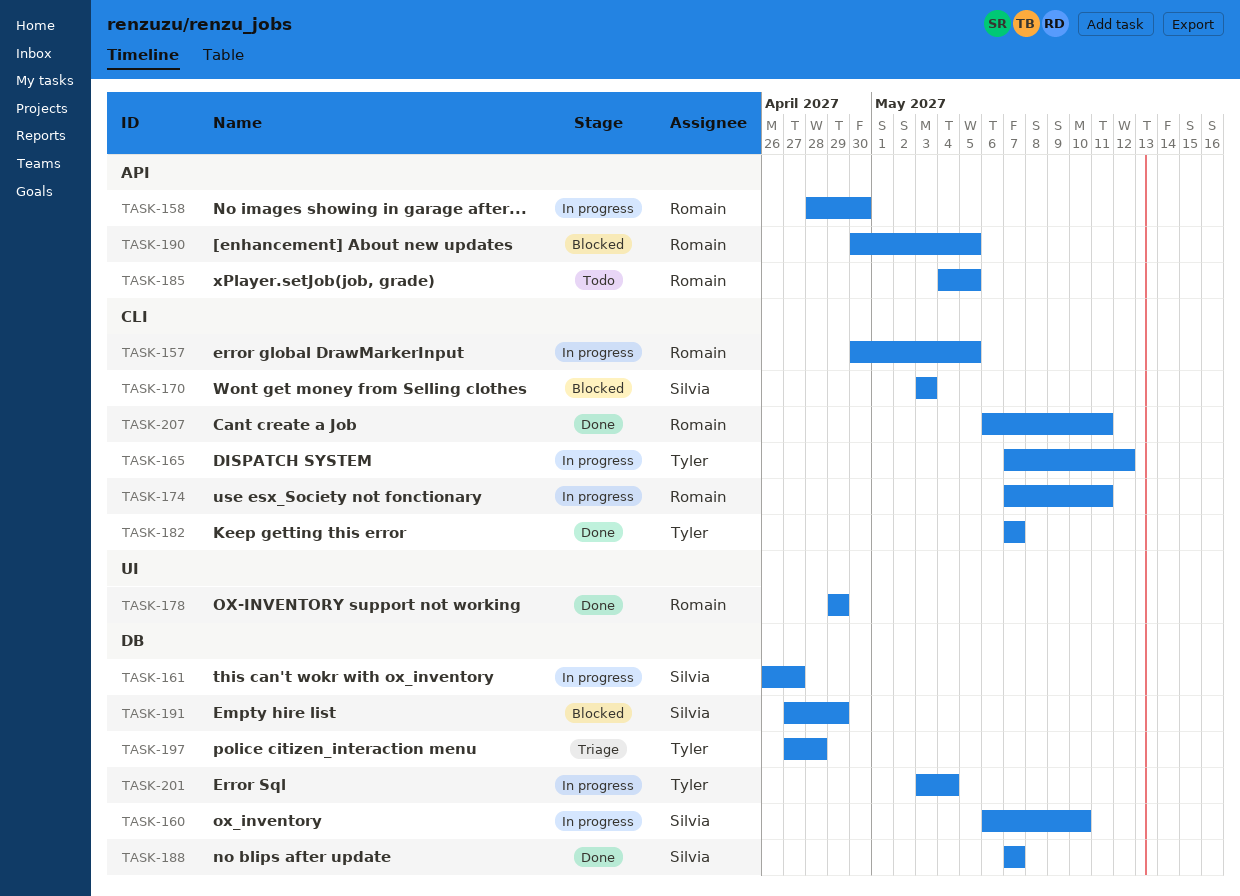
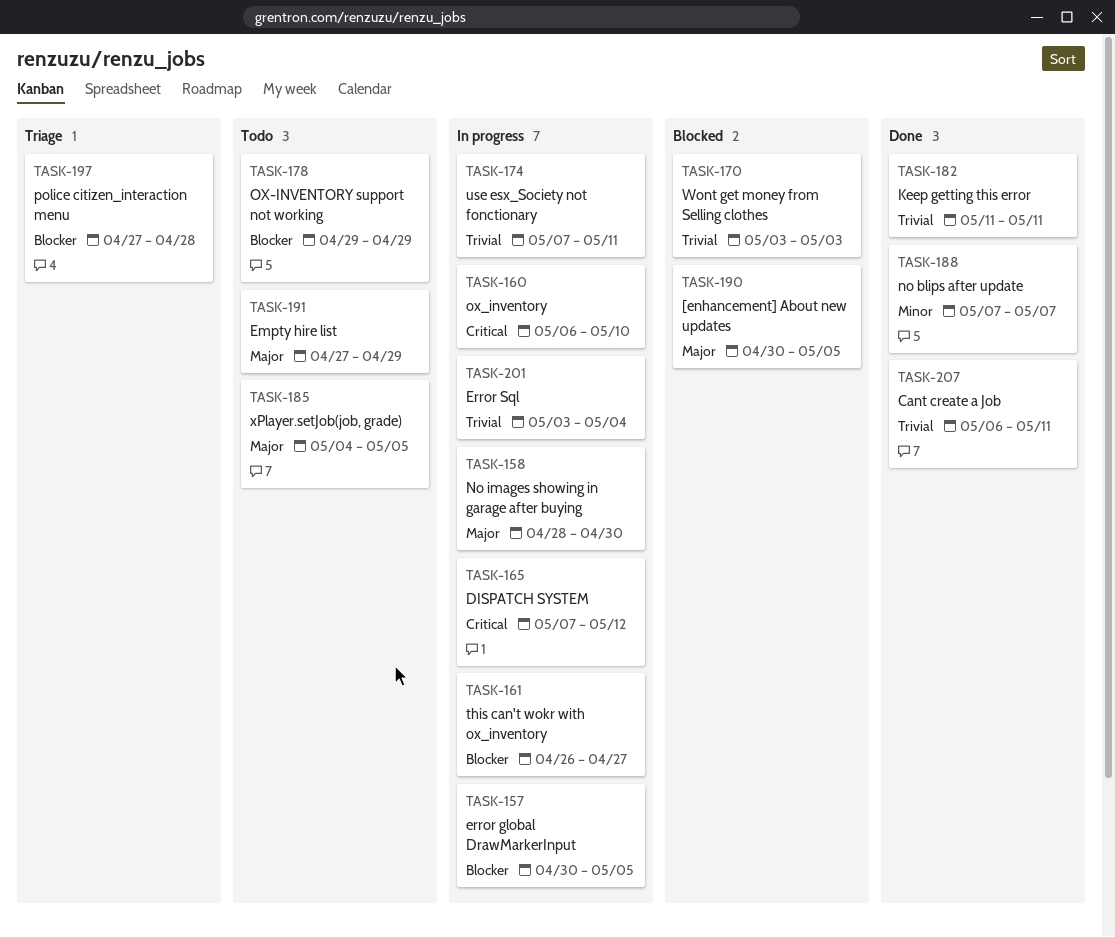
TASK-178, status: Done -> Todo
TASK-182, start: May 7 -> May 11
TASK-182, due: May 7 -> May 11
TASK-191, status: Blocked -> Todo

